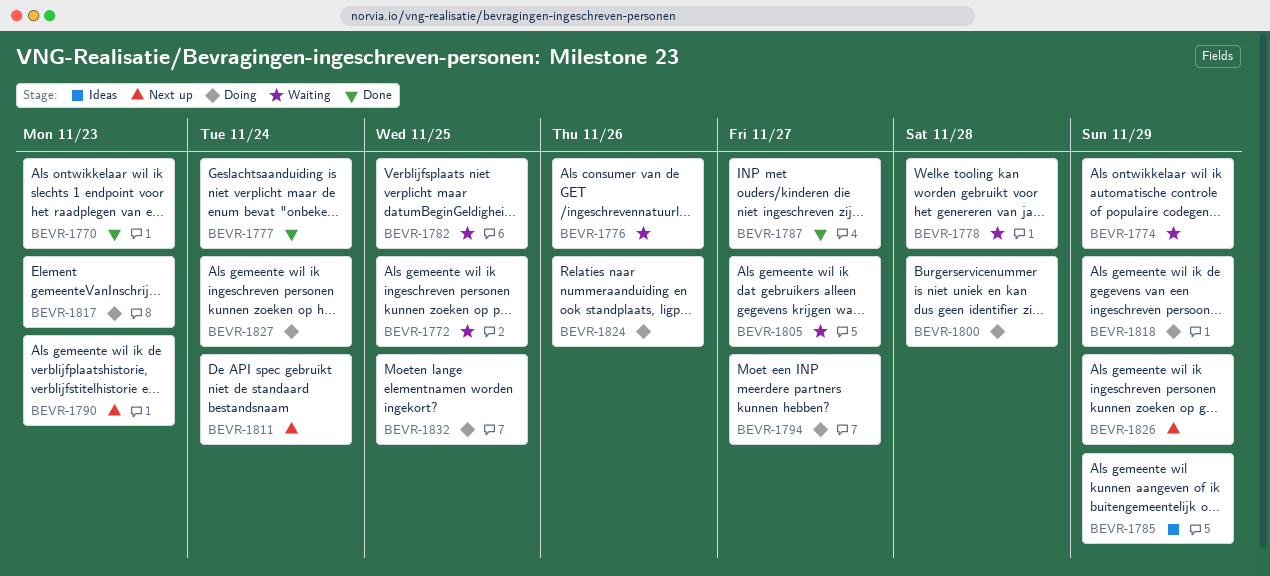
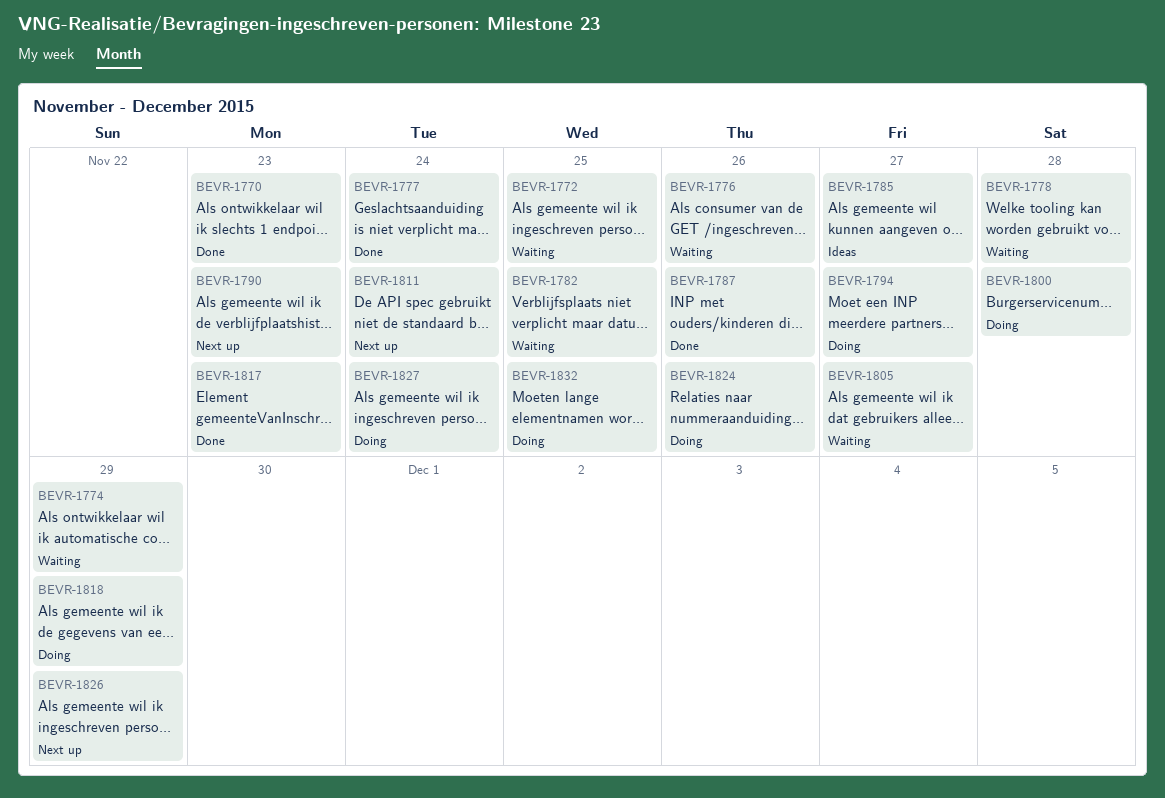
BEVR-1785, due: Nov 29 -> Nov 27
BEVR-1787, due: Nov 27 -> Nov 26
BEVR-1817, status: Doing -> Done

